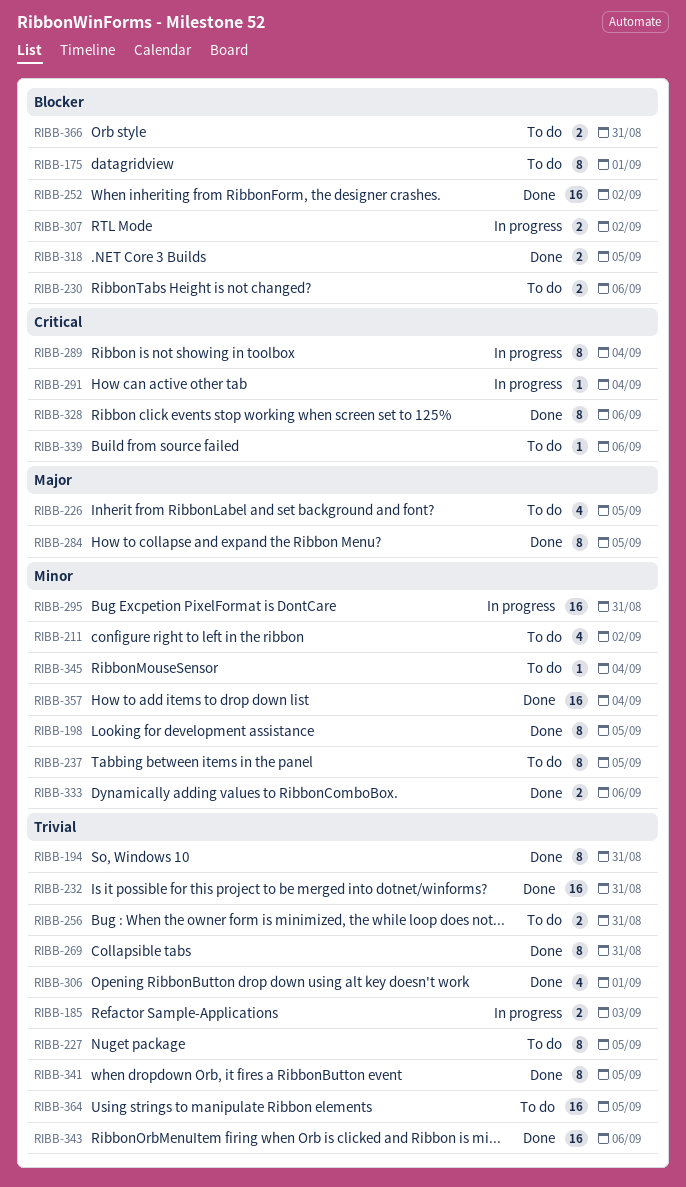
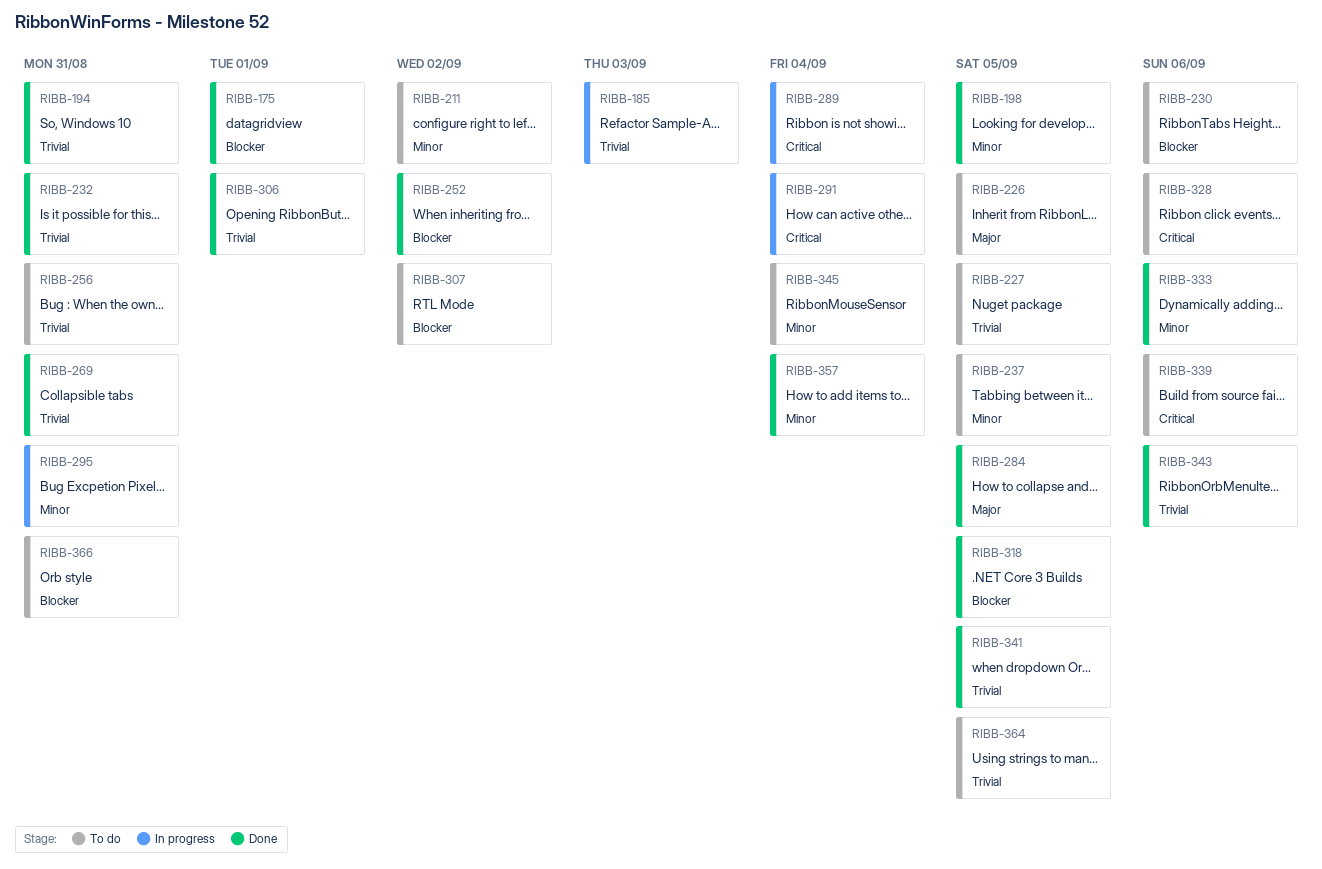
RIBB-175, status: To do -> Done
RIBB-307, status: In progress -> To do
RIBB-328, status: Done -> To do

